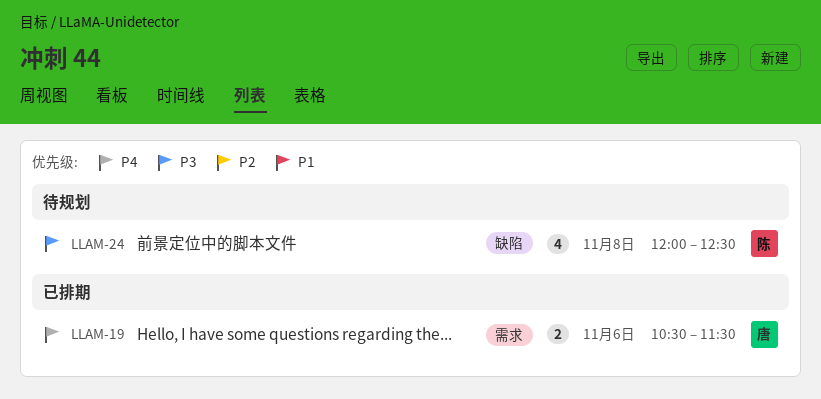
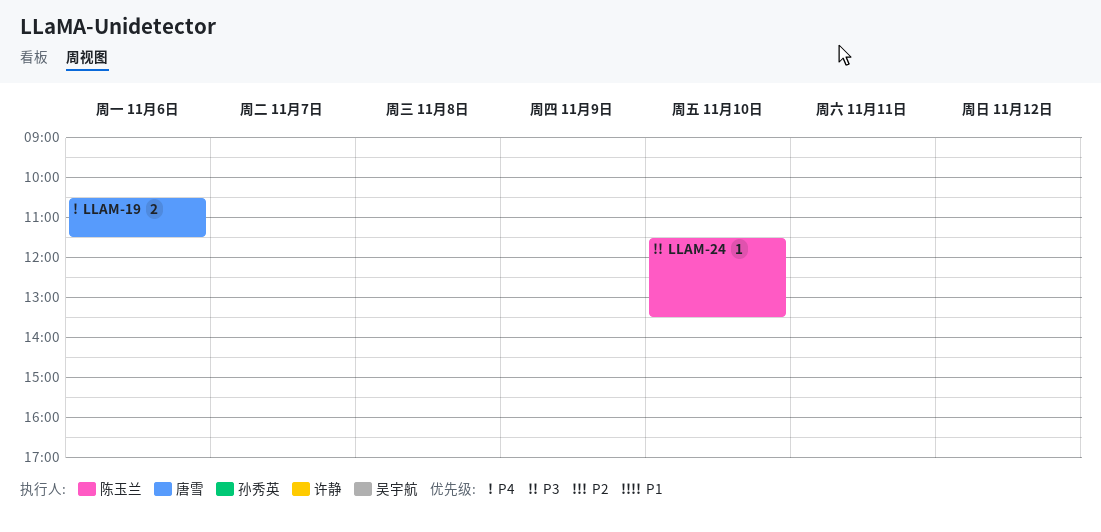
LLAM-24, estimate: 4 -> 1
LLAM-24, day: Nov 8 -> Nov 10
LLAM-24, begins: 12:00 -> 11:30
LLAM-24, ends: 12:30 -> 13:30

